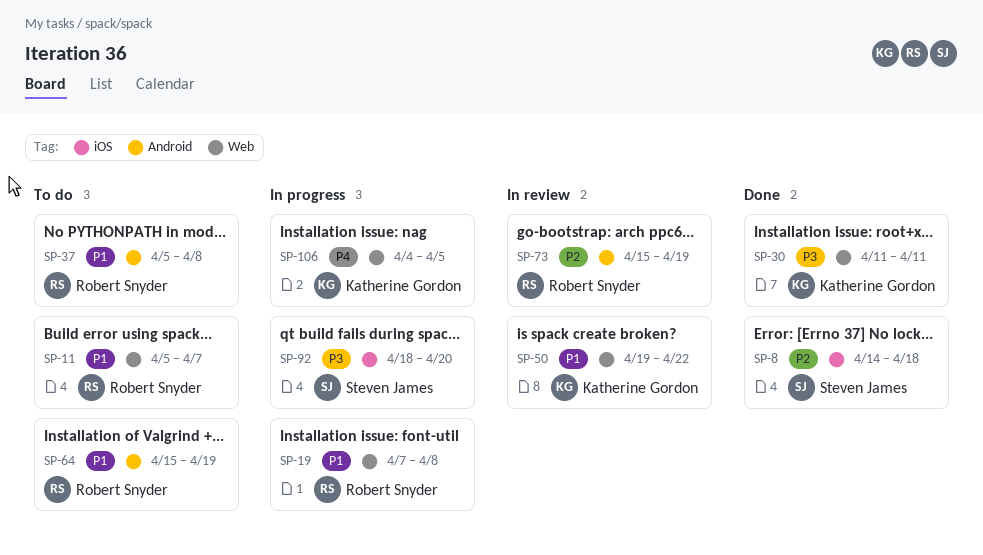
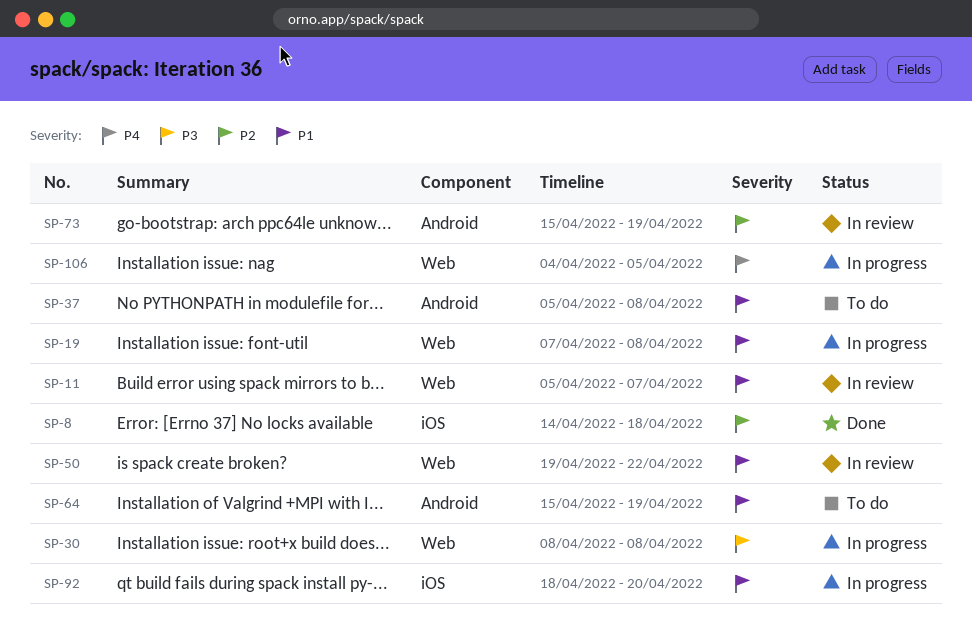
SP-11, status: To do -> In review
SP-30, status: Done -> In progress
SP-30, start: Apr 11 -> Apr 8
SP-30, due: Apr 11 -> Apr 8
SP-92, priority: P3 -> P1

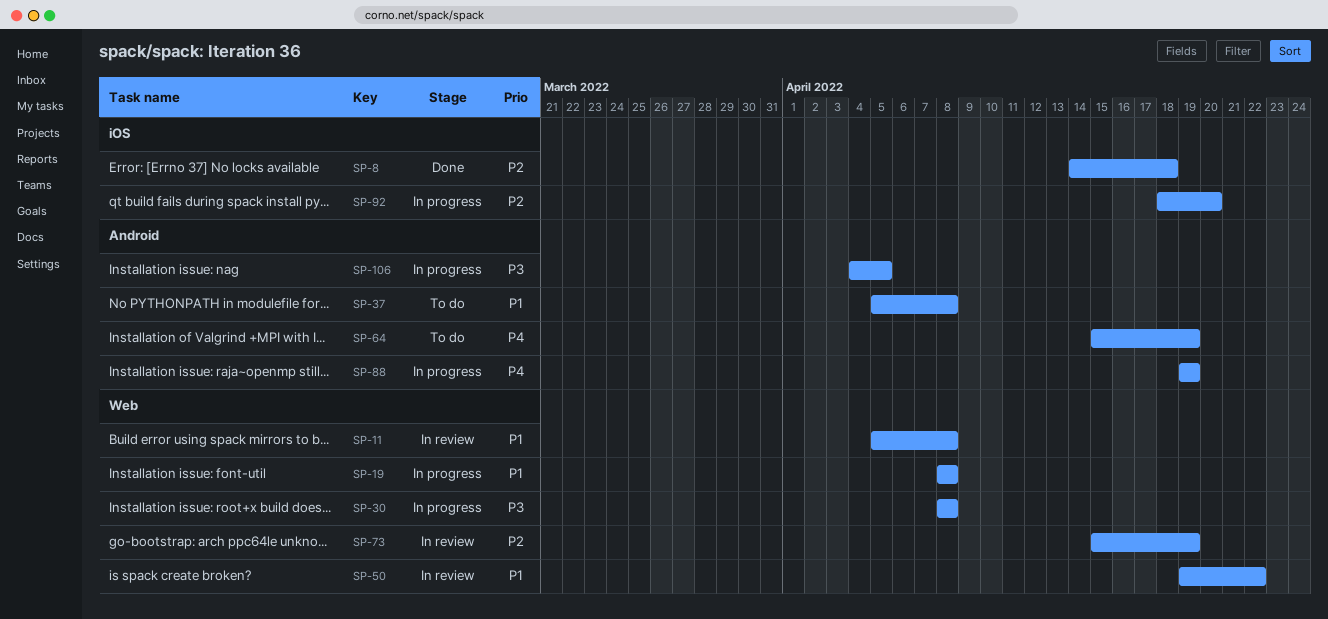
SP-11, due: Apr 7 -> Apr 8
SP-19, start: Apr 7 -> Apr 8
SP-64, priority: P1 -> P4
SP-73, label: Android -> Web
SP-88: none -> present
SP-92, priority: P1 -> P2
SP-106, priority: P4 -> P3
SP-106, label: Web -> Android

